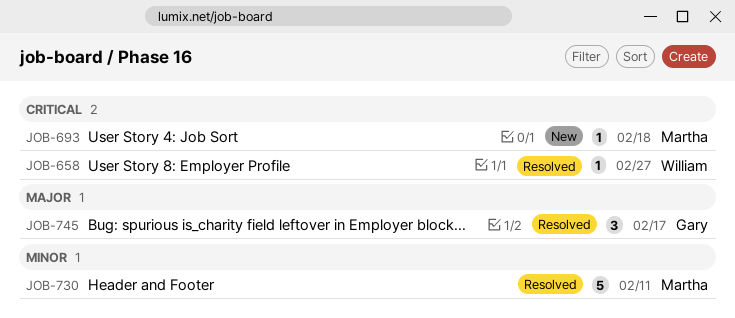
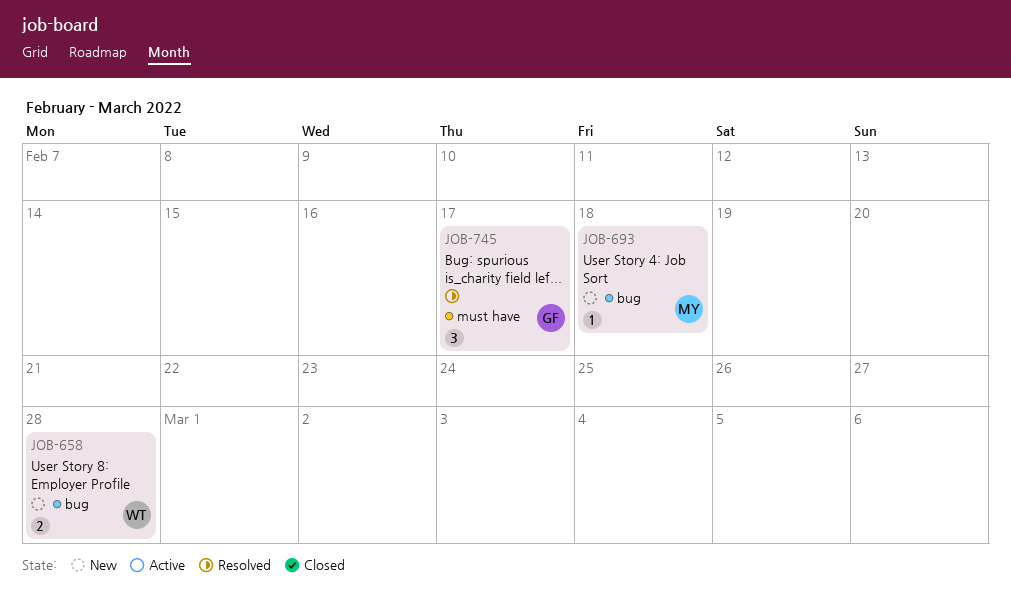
JOB-658, status: Resolved -> New
JOB-658, estimate: 1 -> 2
JOB-658, due: Feb 27 -> Feb 28
JOB-730: present -> none

